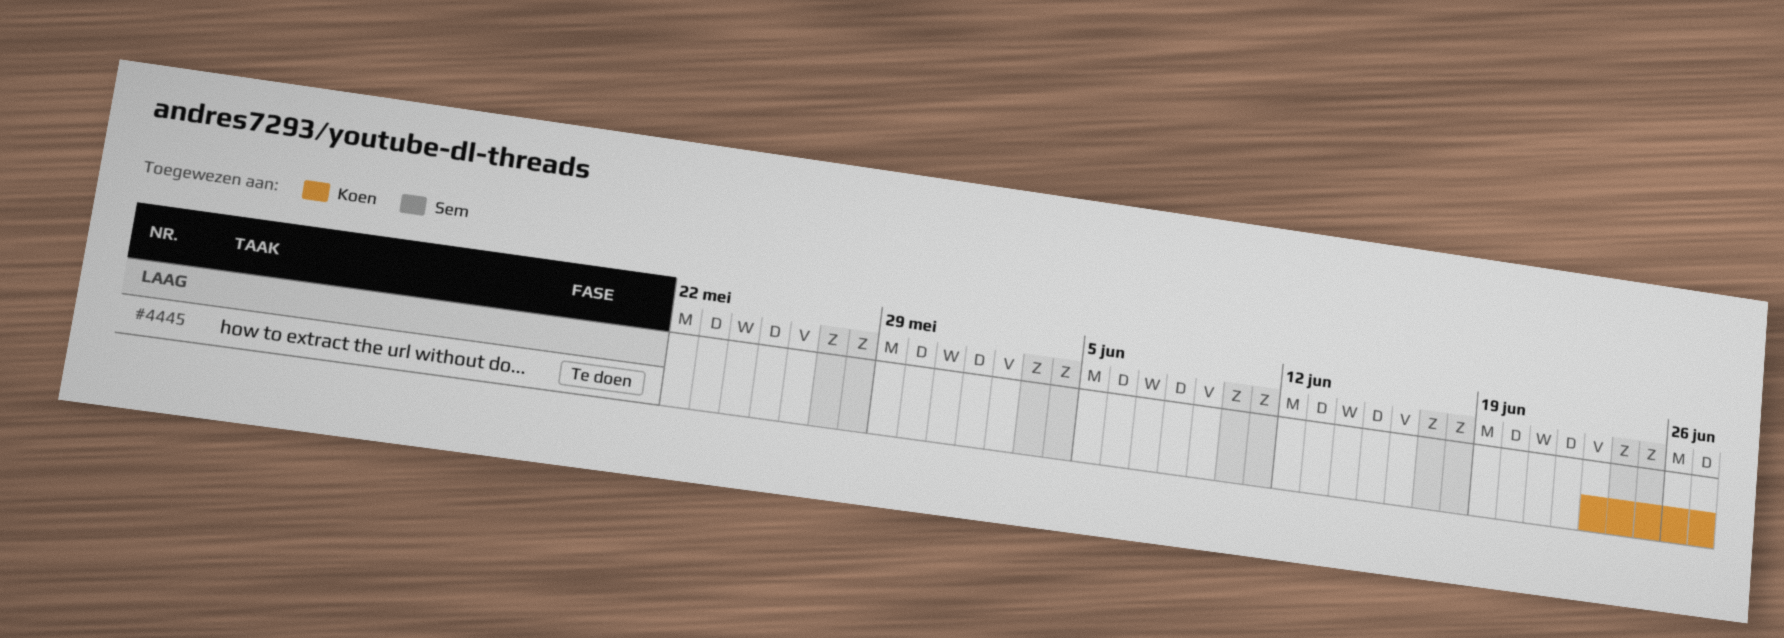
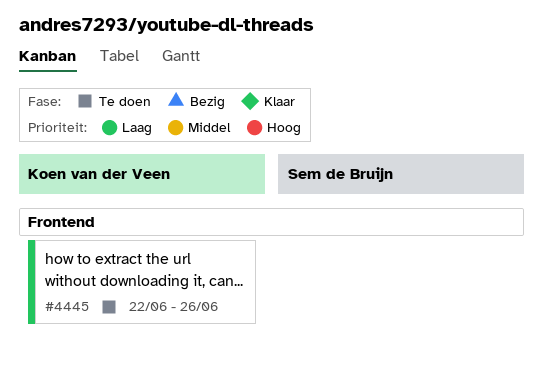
#4445, start: Jun 23 -> Jun 22
#4445, due: Jun 27 -> Jun 26

